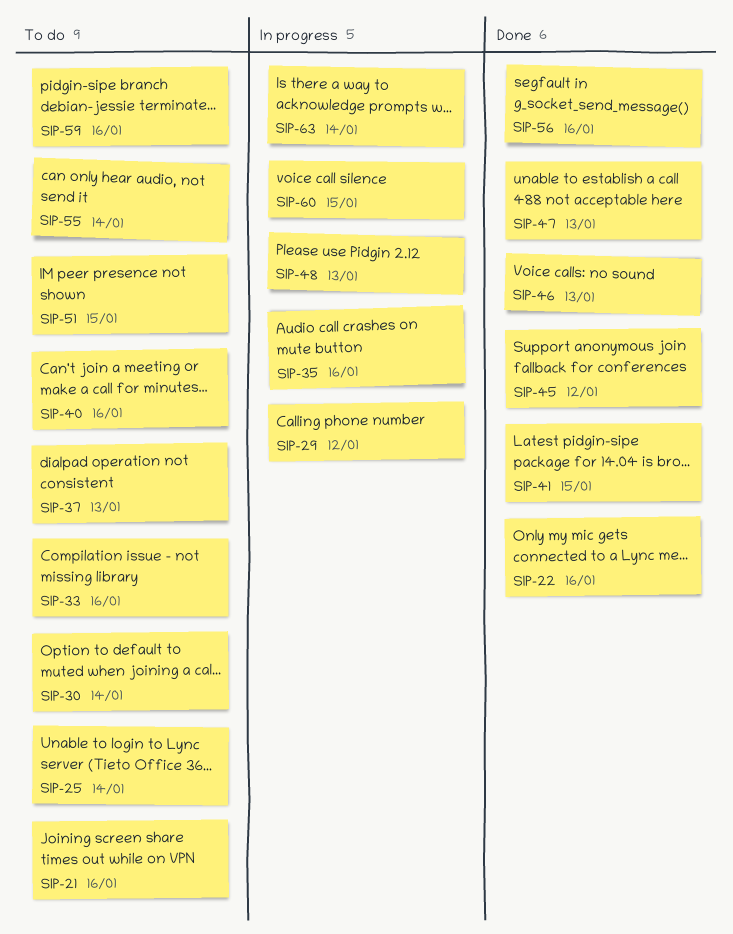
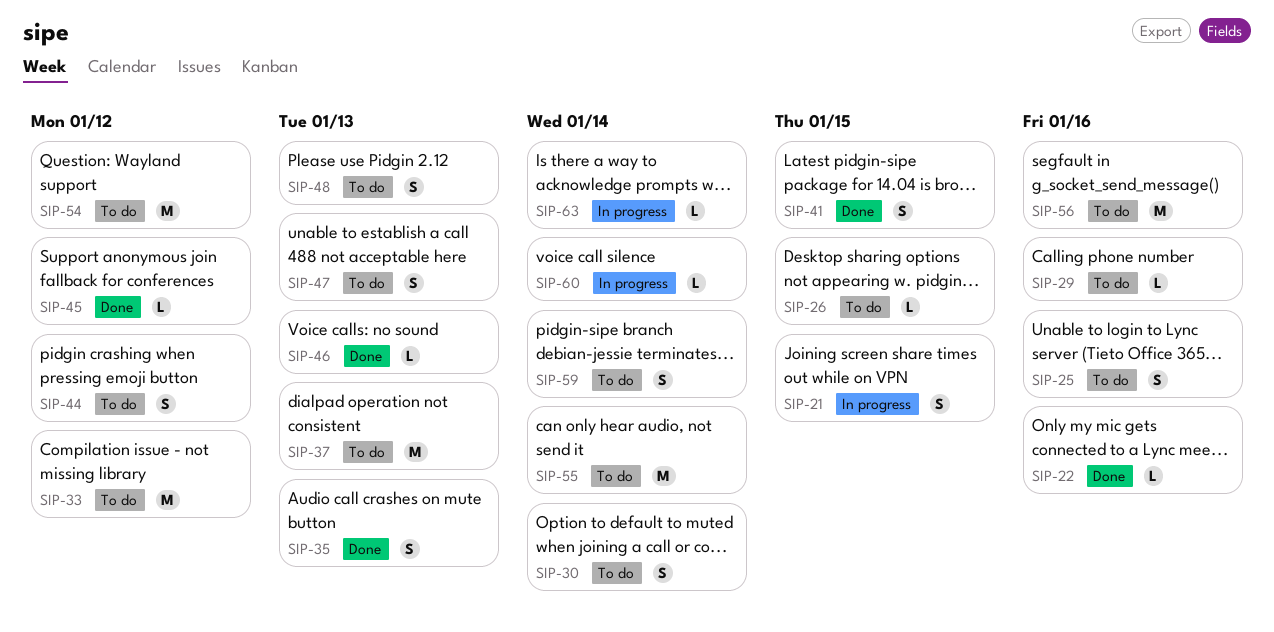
SIP-21, status: To do -> In progress
SIP-21, due: Jan 16 -> Jan 15
SIP-25, due: Jan 14 -> Jan 16
SIP-26: none -> present
SIP-29, status: In progress -> To do
SIP-29, due: Jan 12 -> Jan 16
SIP-33, due: Jan 16 -> Jan 12
SIP-35, status: In progress -> Done
SIP-35, due: Jan 16 -> Jan 13
SIP-40: present -> none
SIP-44: none -> present
SIP-47, status: Done -> To do
SIP-48, status: In progress -> To do
SIP-51: present -> none
SIP-54: none -> present
SIP-56, status: Done -> To do
SIP-59, due: Jan 16 -> Jan 14
SIP-60, due: Jan 15 -> Jan 14

